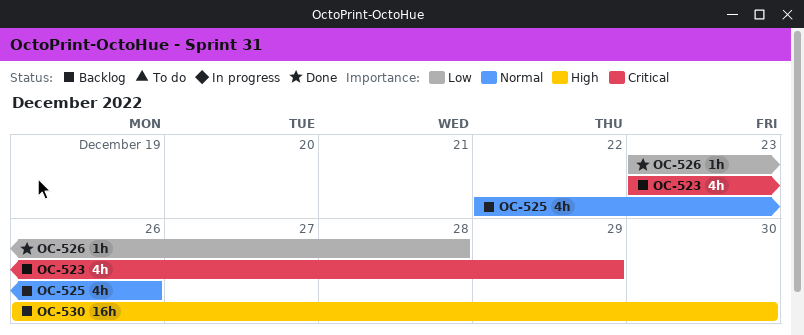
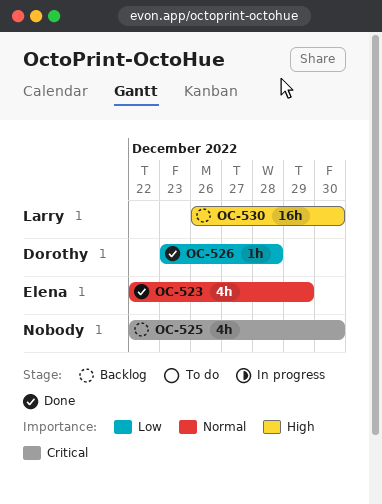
OC-523, status: Backlog -> Done
OC-523, priority: Critical -> Normal
OC-523, start: Dec 23 -> Dec 22
OC-525, priority: Normal -> Critical
OC-525, due: Dec 26 -> Dec 30

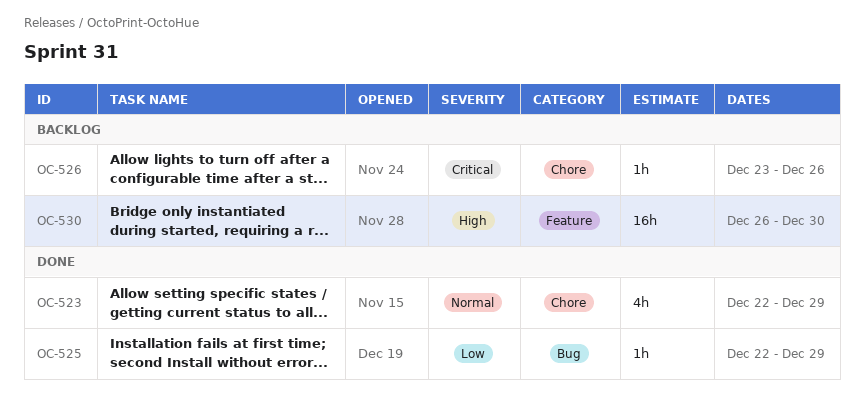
OC-525, status: Backlog -> Done
OC-525, priority: Critical -> Low
OC-525, estimate: 4h -> 1h
OC-525, due: Dec 30 -> Dec 29
OC-526, status: Done -> Backlog
OC-526, priority: Low -> Critical
OC-526, due: Dec 28 -> Dec 26

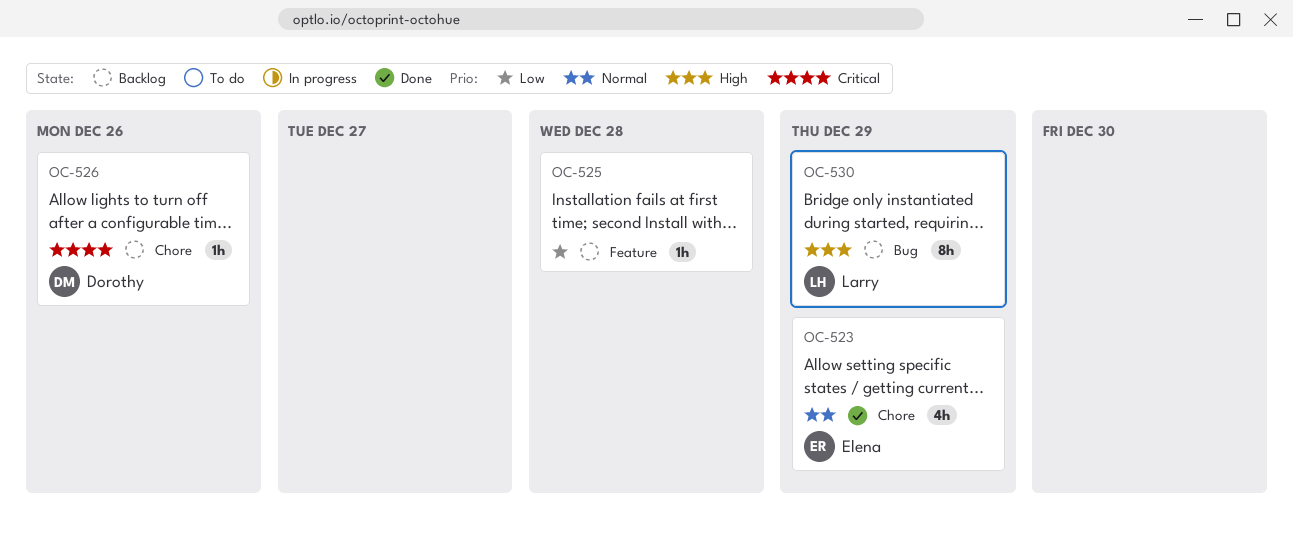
OC-525, status: Done -> Backlog
OC-525, label: Bug -> Feature
OC-525, due: Dec 29 -> Dec 28
OC-530, label: Feature -> Bug
OC-530, estimate: 16h -> 8h
OC-530, due: Dec 30 -> Dec 29

